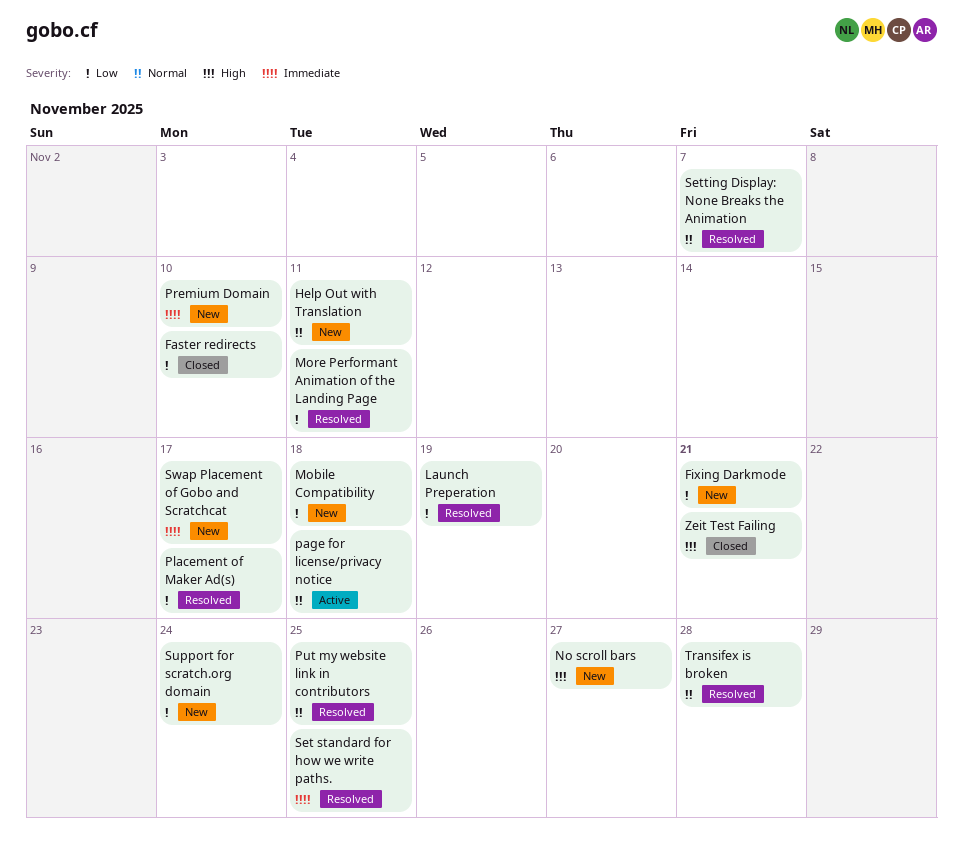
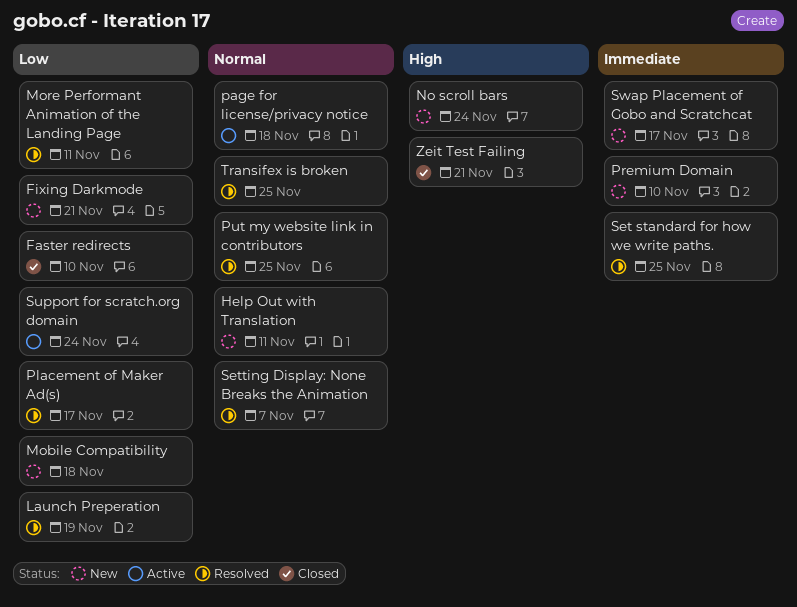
No scroll bars, due: Nov 27 -> Nov 24
Support for scratch.org domain, status: New -> Active
Transifex is broken, due: Nov 28 -> Nov 25

